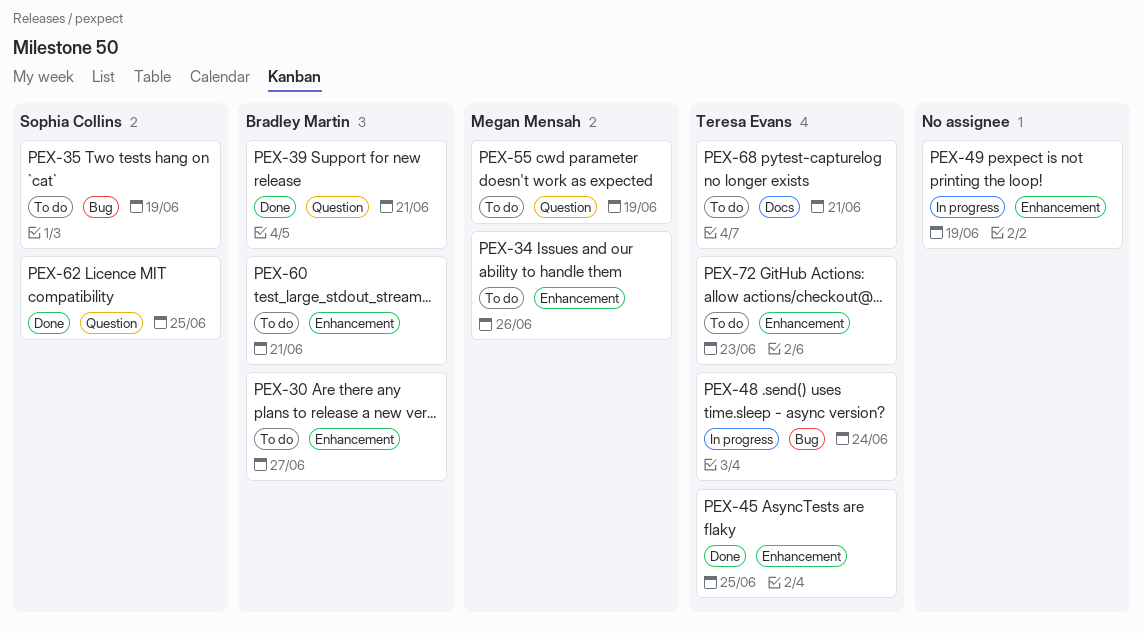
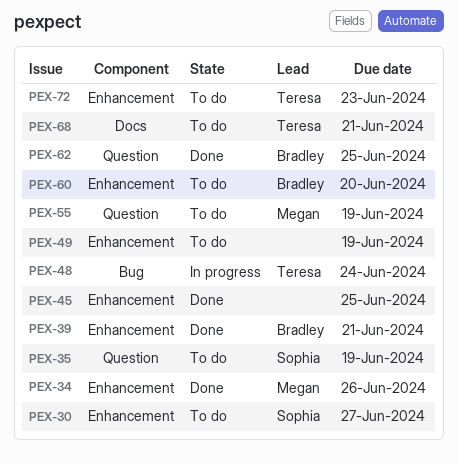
PEX-30, owner: Bradley Martin -> Sophia Collins
PEX-34, status: To do -> Done
PEX-35, label: Bug -> Question
PEX-39, label: Question -> Enhancement
PEX-45, owner: Teresa Evans -> none
PEX-49, status: In progress -> To do
PEX-60, due: Jun 21 -> Jun 20
PEX-62, owner: Sophia Collins -> Bradley Martin

